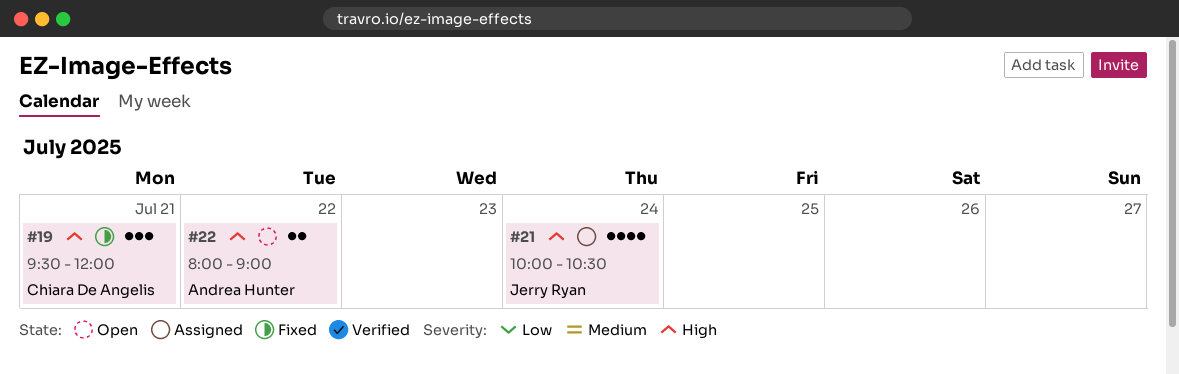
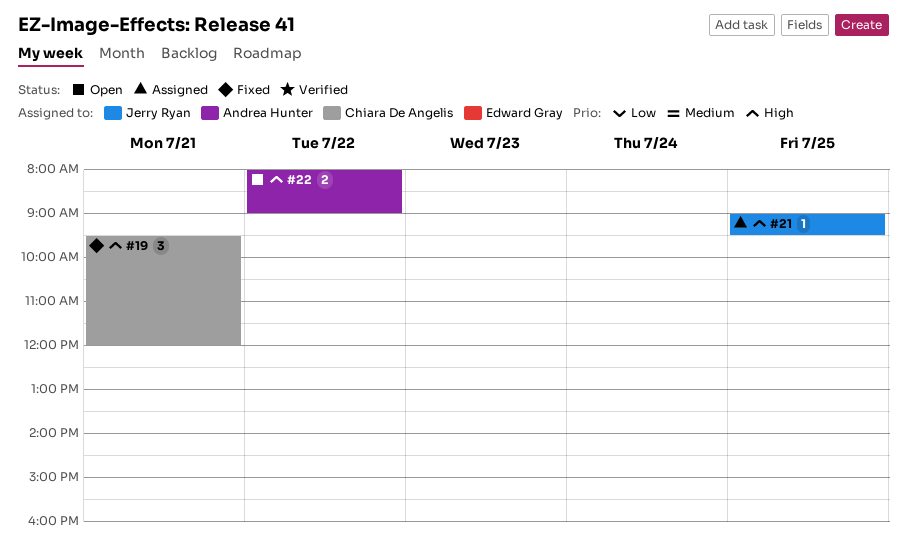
#21, estimate: 4 -> 1
#21, day: Jul 24 -> Jul 25
#21, begins: 10:00 -> 09:00
#21, ends: 10:30 -> 09:30

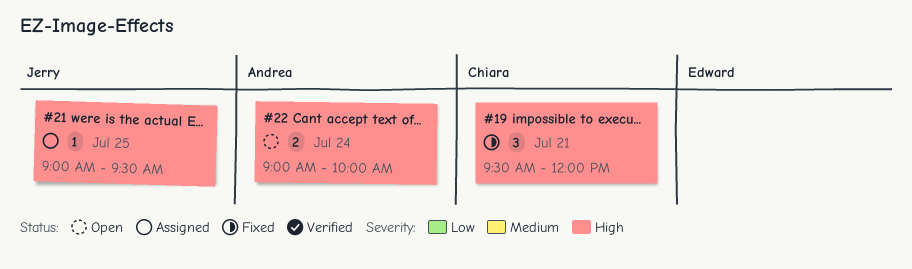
#22, day: Jul 22 -> Jul 24
#22, begins: 08:00 -> 09:00
#22, ends: 09:00 -> 10:00

